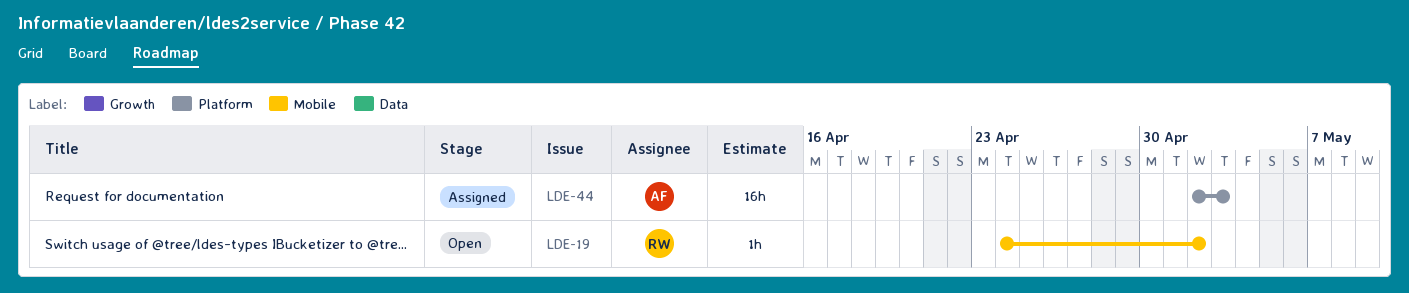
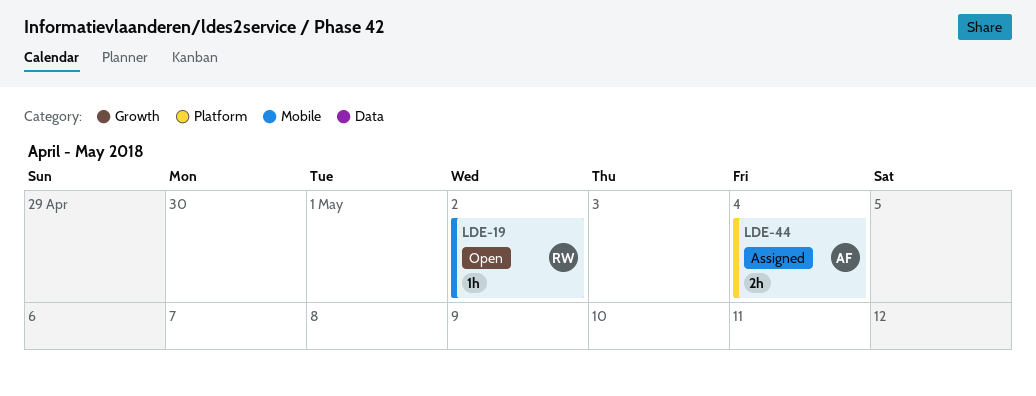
LDE-44, estimate: 16h -> 2h
LDE-44, due: May 3 -> May 4

